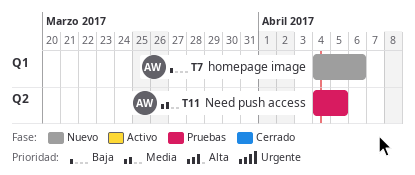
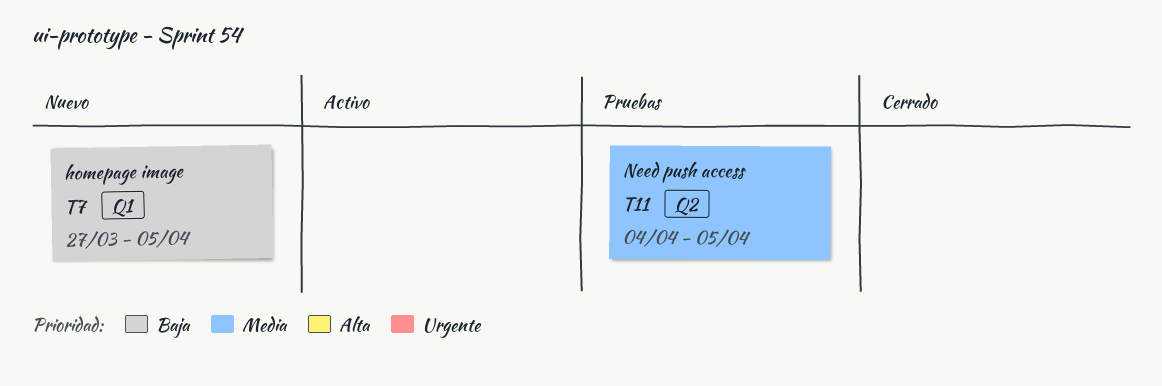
T7, start: Apr 4 -> Mar 27
T7, due: Apr 6 -> Apr 5

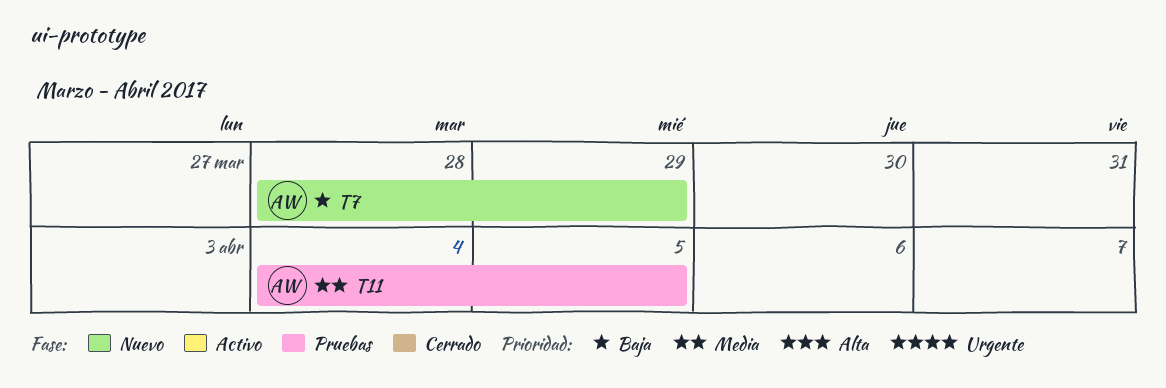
T7, start: Mar 27 -> Mar 28
T7, due: Apr 5 -> Mar 29

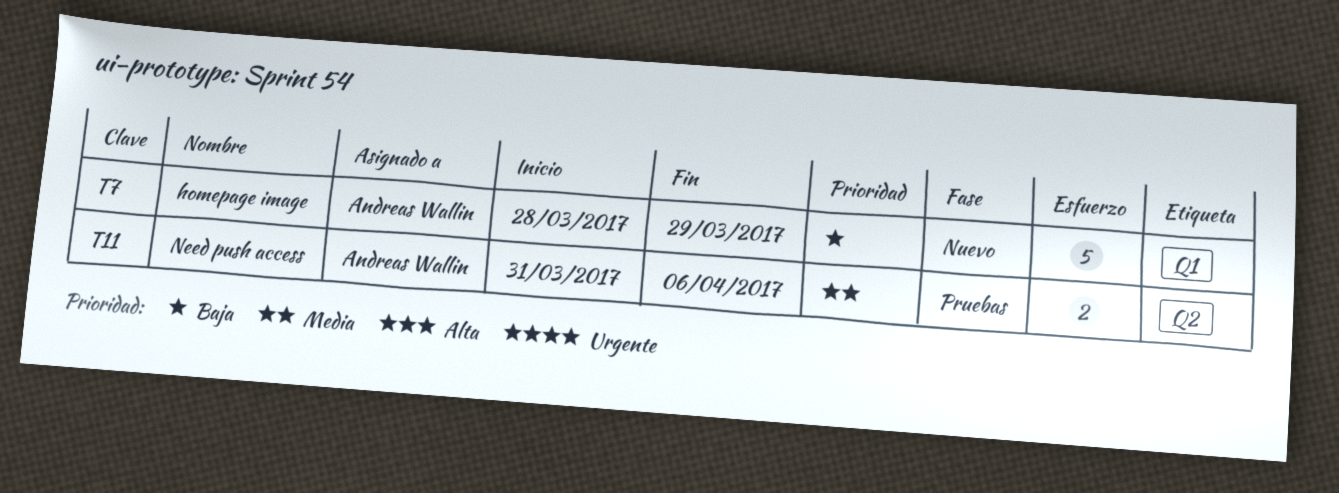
T11, start: Apr 4 -> Mar 31
T11, due: Apr 5 -> Apr 6

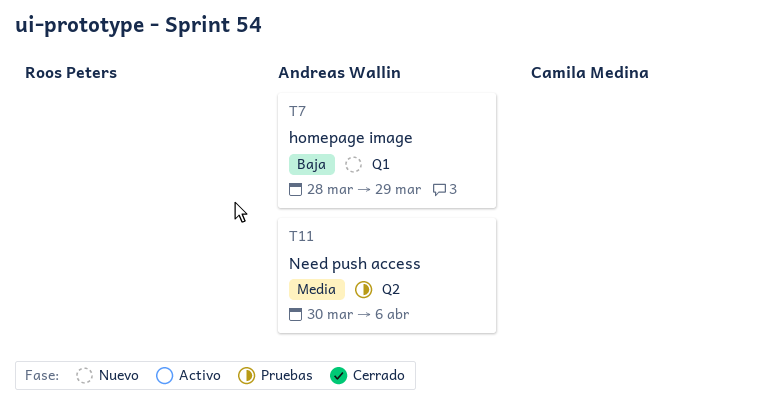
T11, start: Mar 31 -> Mar 30

